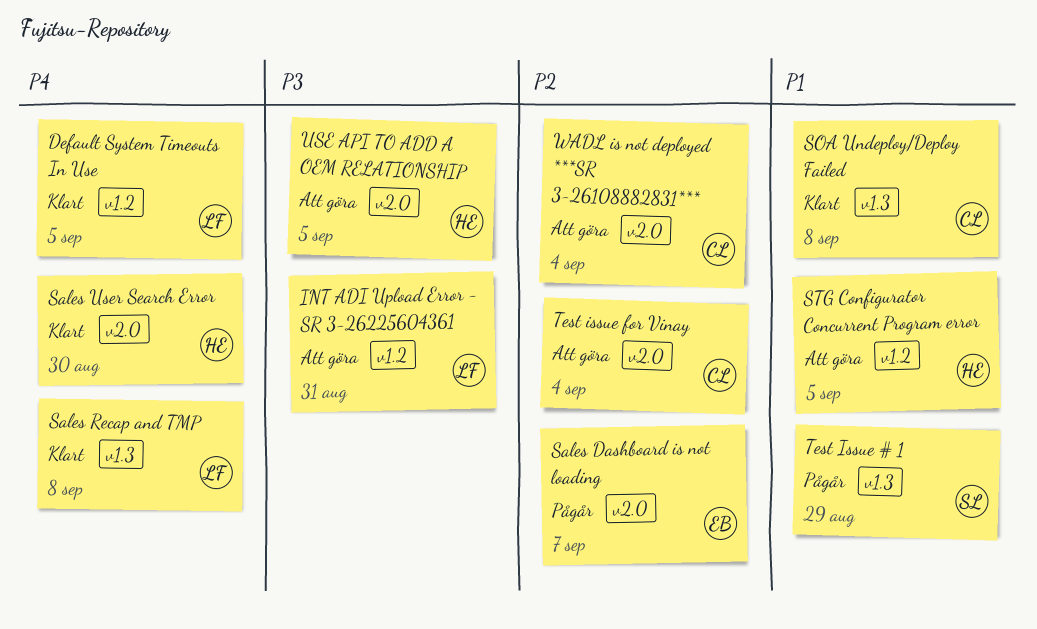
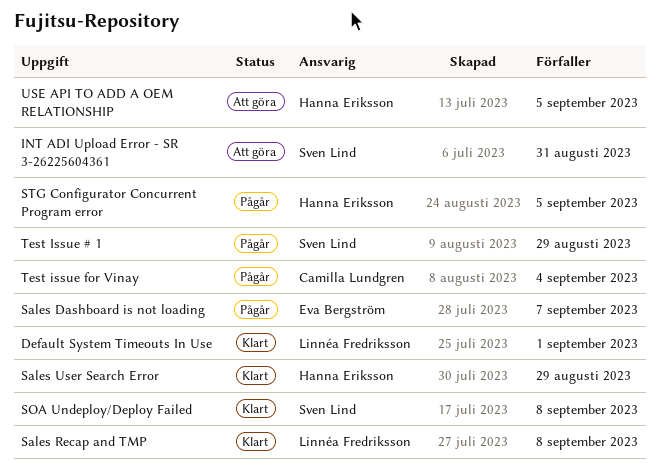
Default System Timeouts In Use, due: Sep 5 -> Sep 1
INT ADI Upload Error - SR 3-26225604361, owner: Linnéa Fredriksson -> Sven Lind
Sales User Search Error, due: Aug 30 -> Aug 29
SOA Undeploy/Deploy Failed, owner: Camilla Lundgren -> Sven Lind
STG Configurator Concurrent Program error, status: Att göra -> Pågår
Test issue for Vinay, status: Att göra -> Pågår
WADL is not deployed ***SR 3-26108882831***: present -> none

